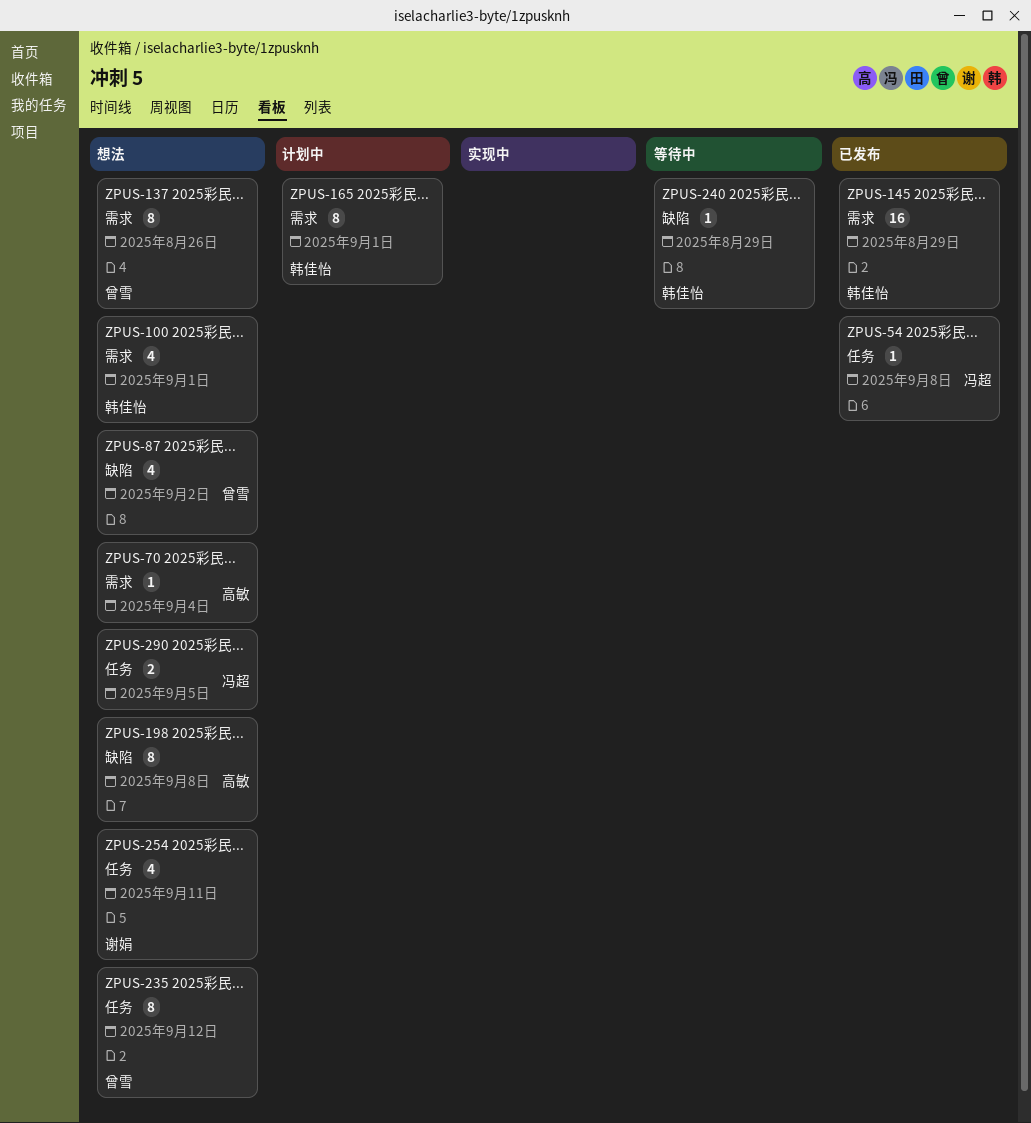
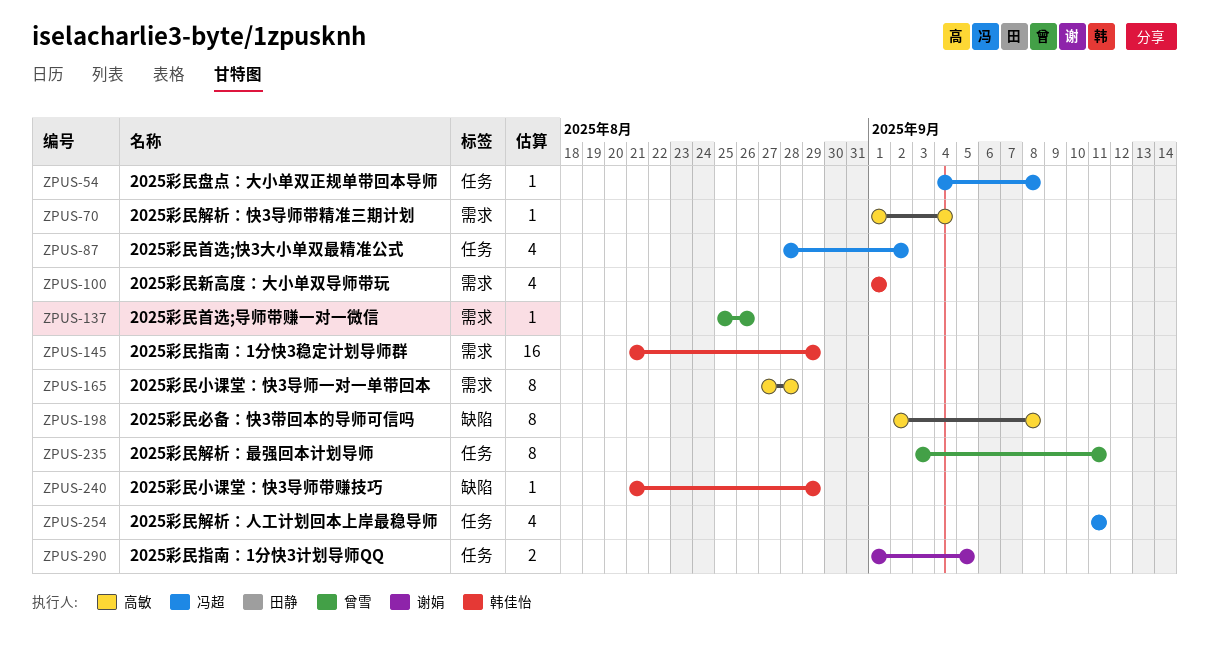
ZPUS-87, owner: 曾雪 -> 冯超
ZPUS-87, label: 缺陷 -> 任务
ZPUS-137, estimate: 8 -> 1
ZPUS-165, owner: 韩佳怡 -> 高敏
ZPUS-165, due: Sep 1 -> Aug 28
ZPUS-235, due: Sep 12 -> Sep 11
ZPUS-254, owner: 谢娟 -> 冯超
ZPUS-290, owner: 冯超 -> 谢娟

